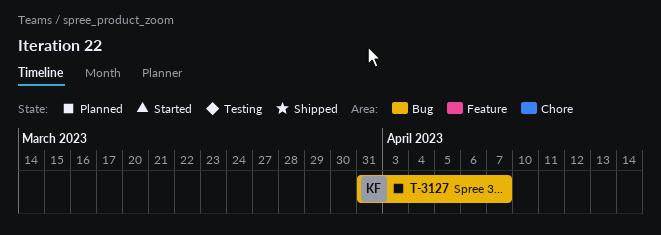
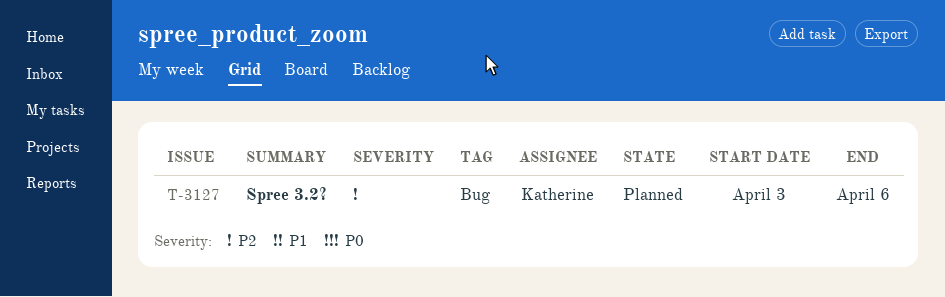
T-3127, start: Mar 31 -> Apr 3
T-3127, due: Apr 7 -> Apr 6

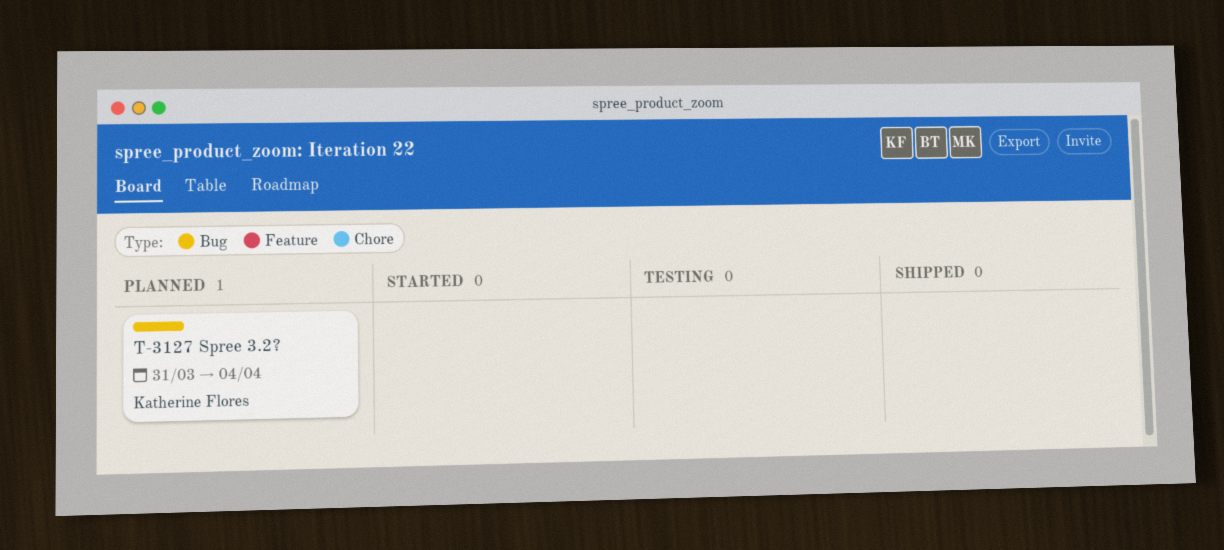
T-3127, start: Apr 3 -> Mar 31
T-3127, due: Apr 6 -> Apr 4

